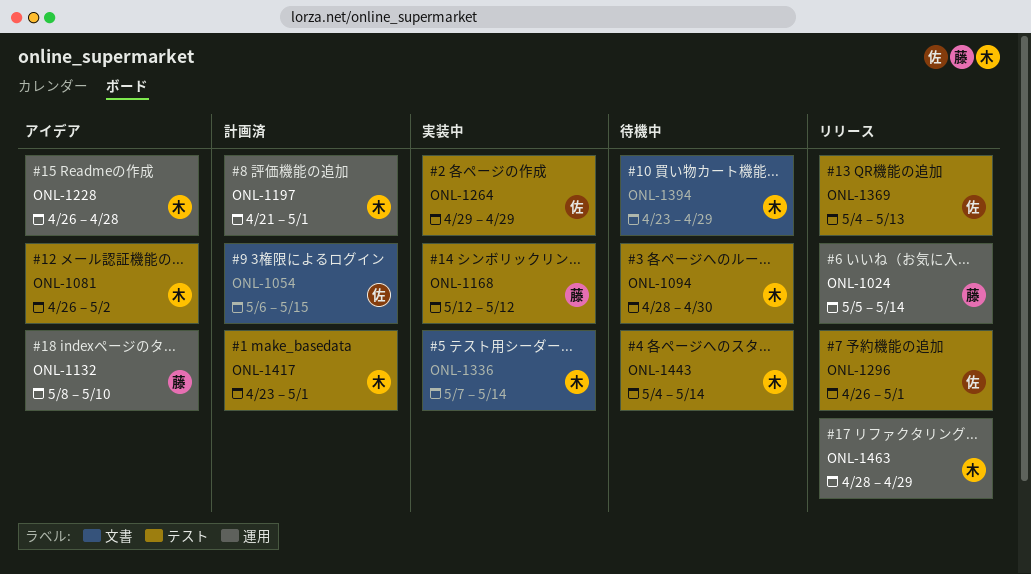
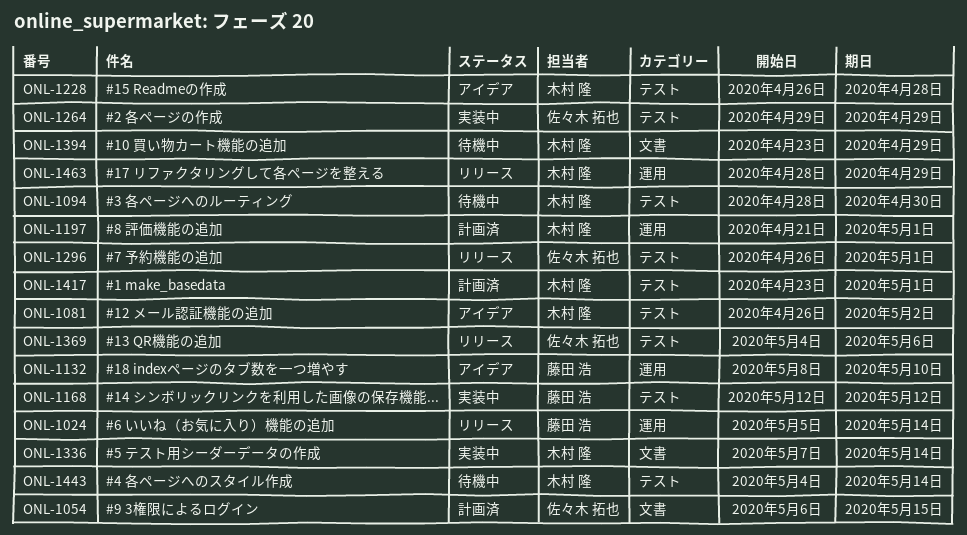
ONL-1228, label: 運用 -> テスト
ONL-1369, due: May 13 -> May 6

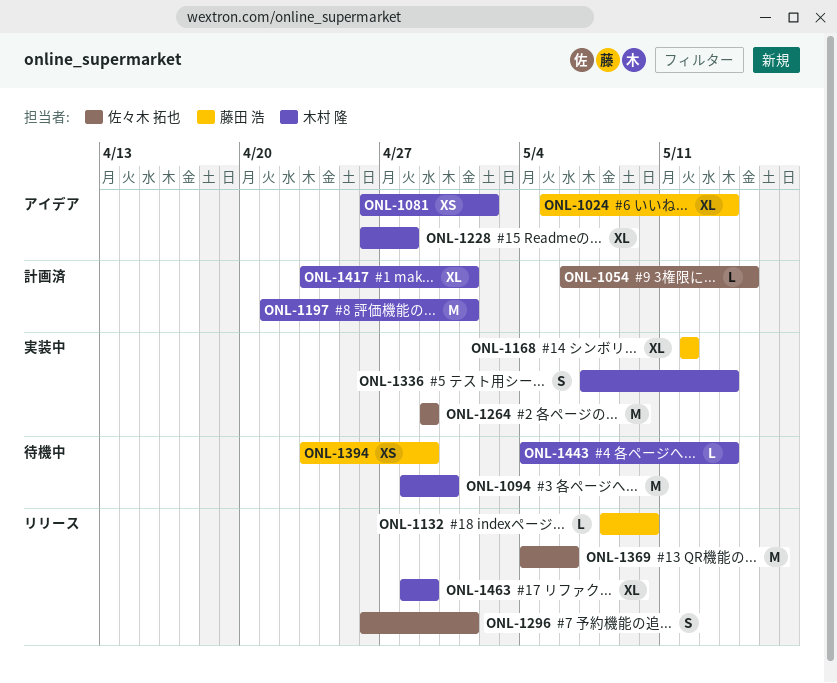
ONL-1024, status: リリース -> アイデア
ONL-1132, status: アイデア -> リリース
ONL-1394, owner: 木村 隆 -> 藤田 浩

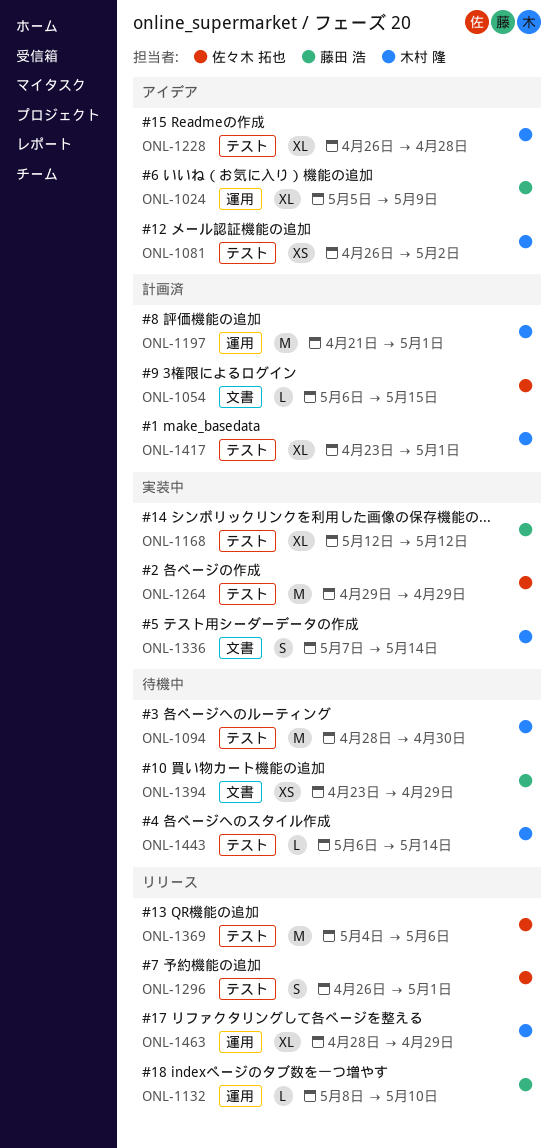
ONL-1024, due: May 14 -> May 9
ONL-1443, start: May 4 -> May 6

